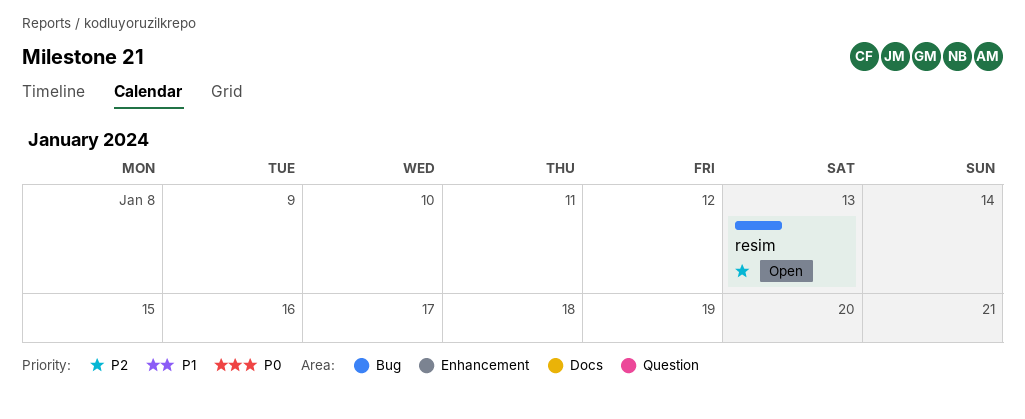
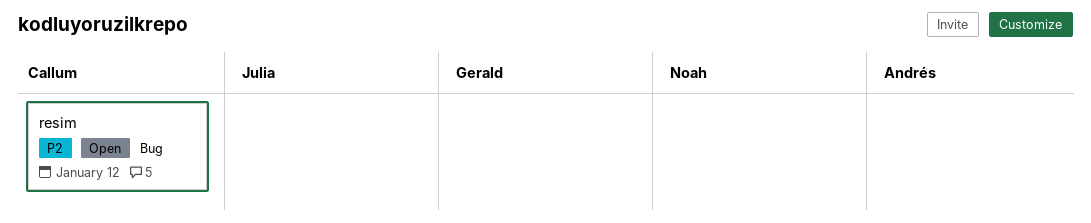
resim, due: Jan 13 -> Jan 12

